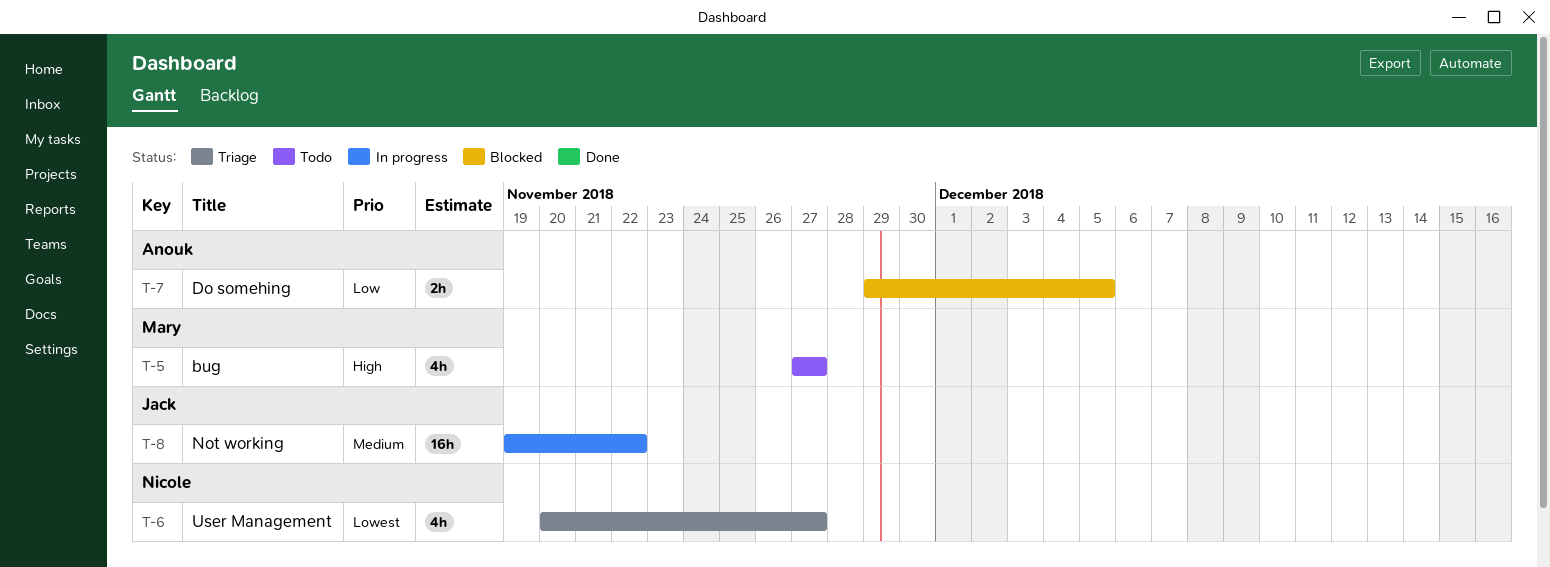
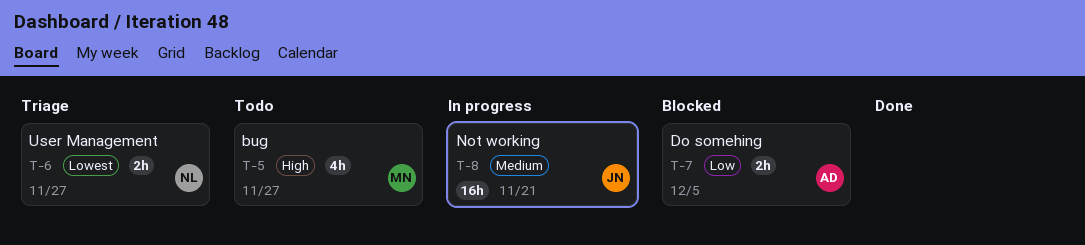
T-6, estimate: 4h -> 2h
T-8, due: Nov 22 -> Nov 21

